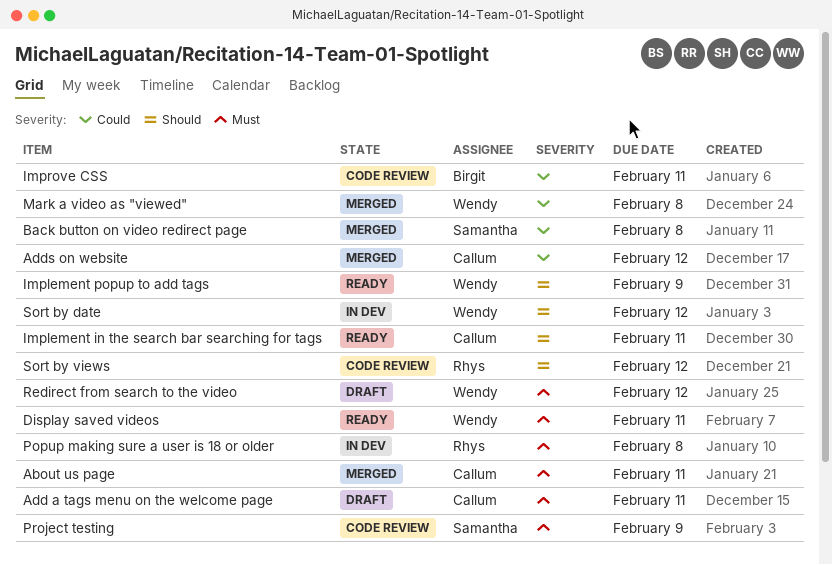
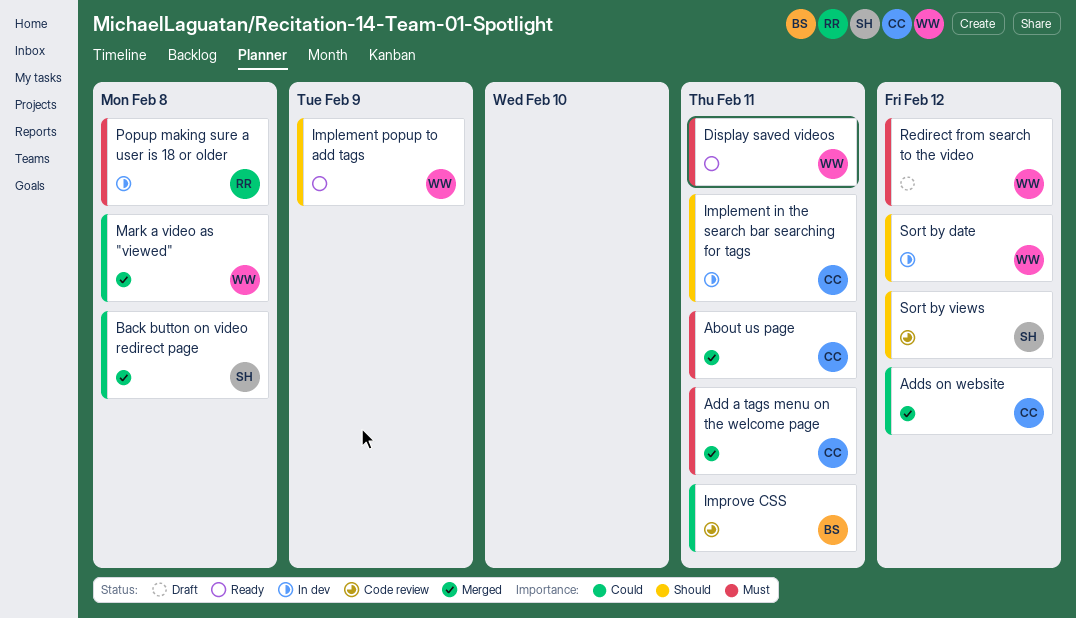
Add a tags menu on the welcome page, status: Draft -> Merged
Implement in the search bar searching for tags, status: Ready -> In dev
Project testing: present -> none
Sort by views, owner: Rhys -> Samantha

